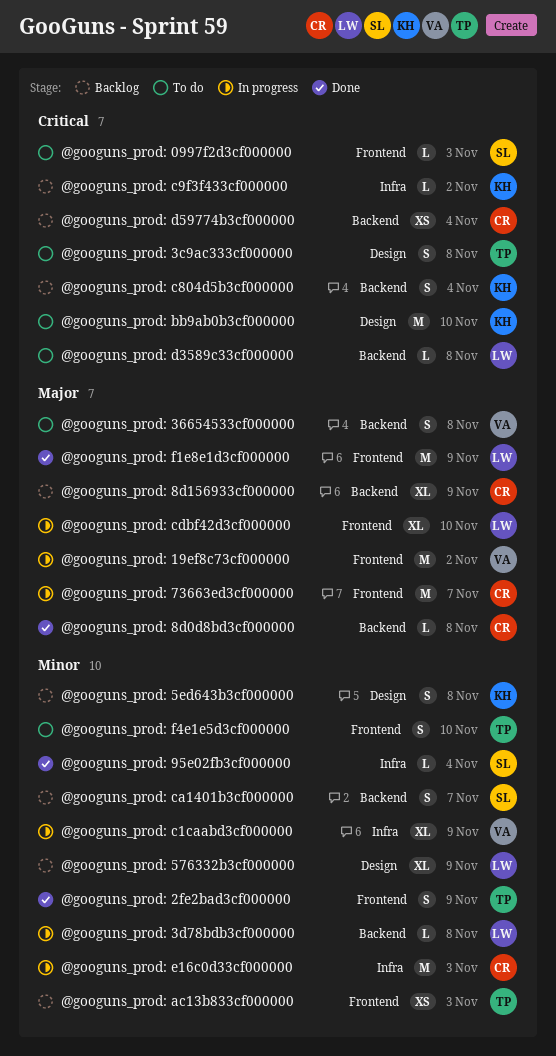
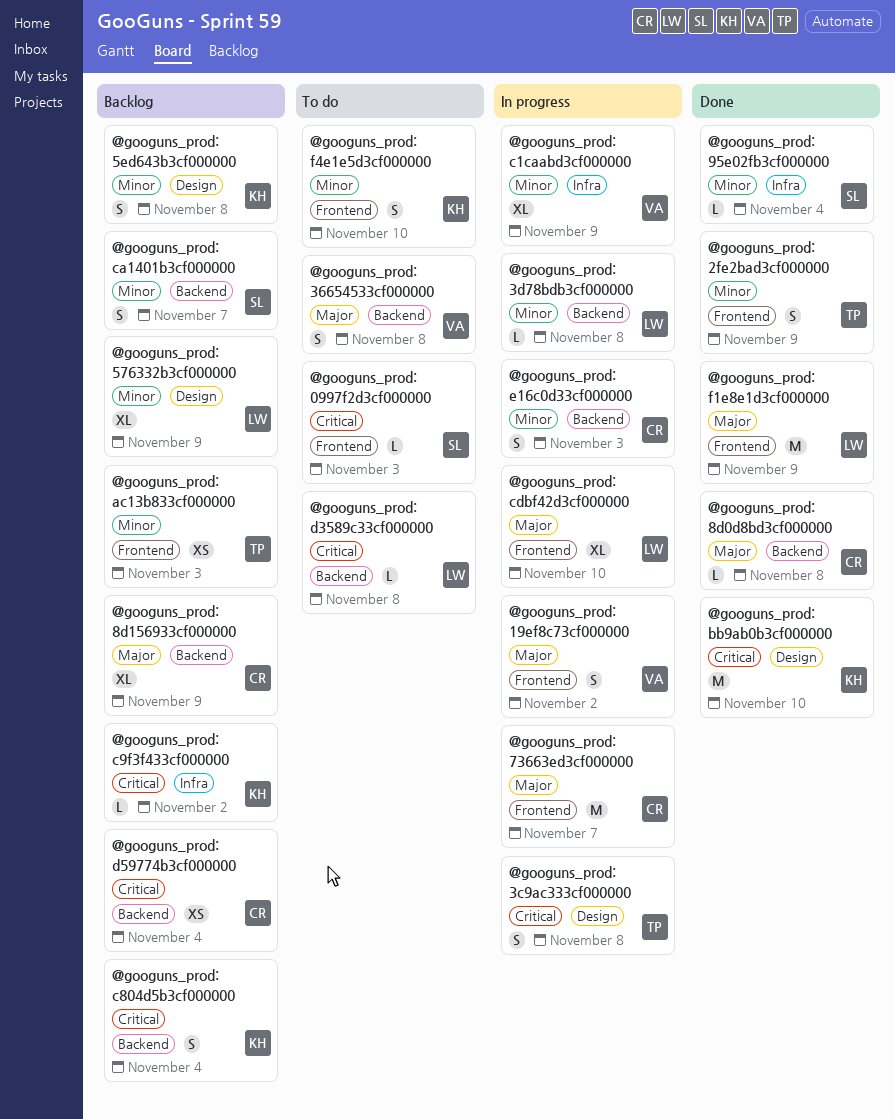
@googuns_prod: 19ef8c73cf000000, estimate: M -> S
@googuns_prod: 3c9ac333cf000000, status: To do -> In progress
@googuns_prod: bb9ab0b3cf000000, status: To do -> Done
@googuns_prod: e16c0d33cf000000, label: Infra -> Backend
@googuns_prod: e16c0d33cf000000, estimate: M -> S
@googuns_prod: f4e1e5d3cf000000, owner: TP -> KH

